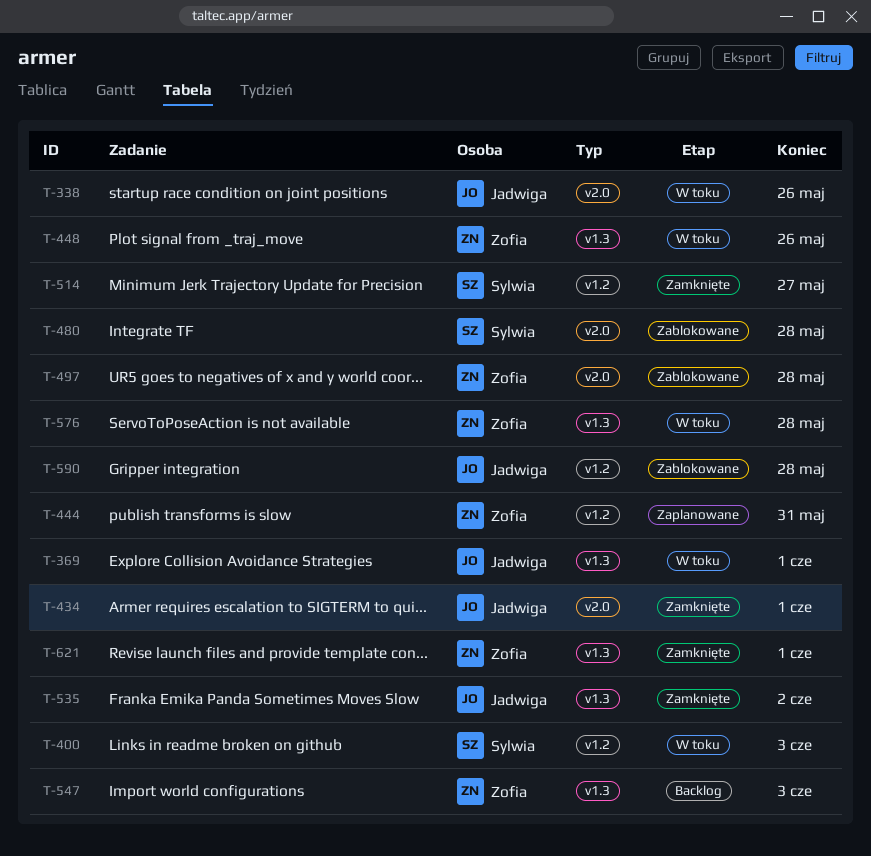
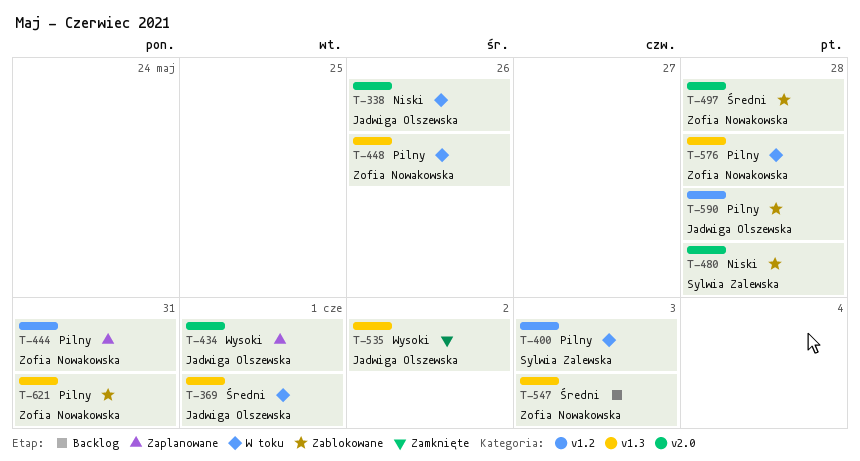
T-434, status: Zamknięte -> Zaplanowane
T-514: present -> none
T-621, status: Zamknięte -> Zablokowane
T-621, due: Jun 1 -> May 31

